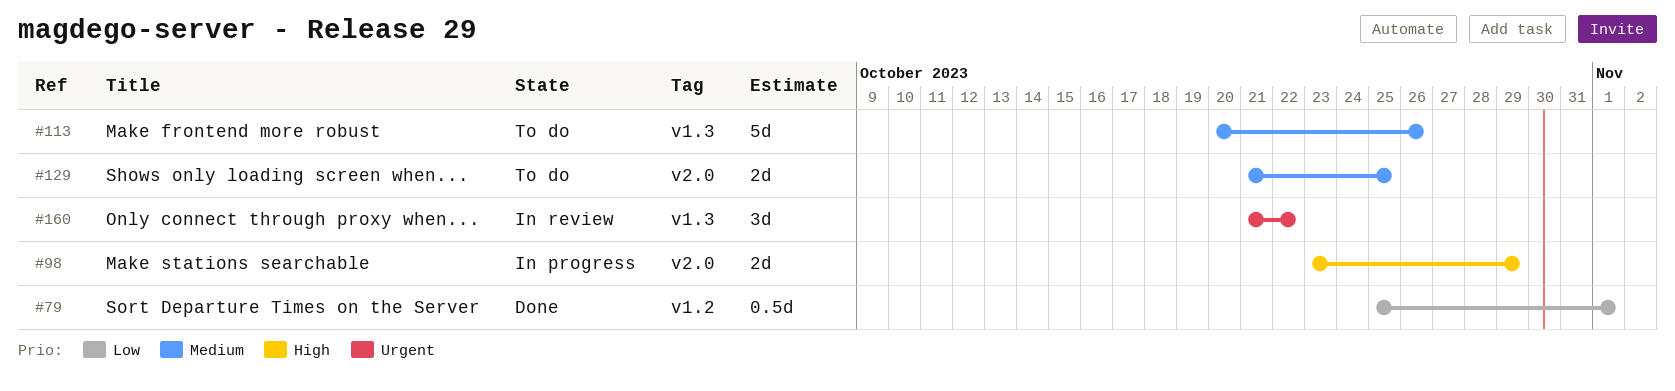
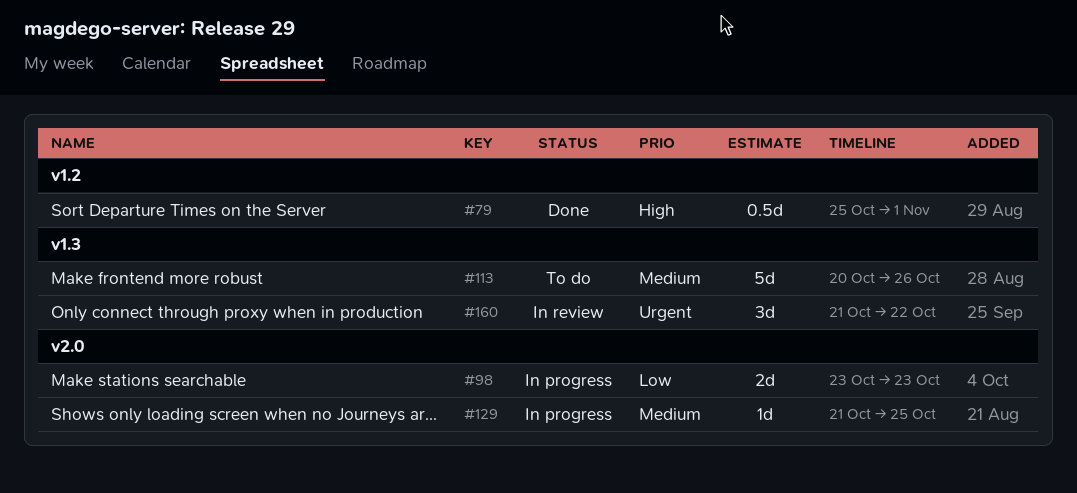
#79, priority: Low -> High
#98, priority: High -> Low
#98, due: Oct 29 -> Oct 23
#129, status: To do -> In progress
#129, estimate: 2d -> 1d

